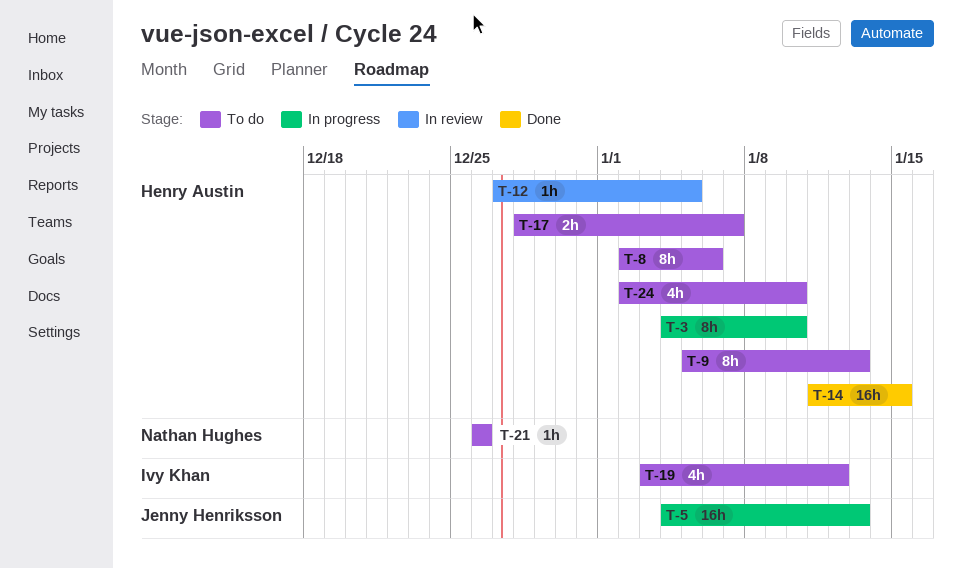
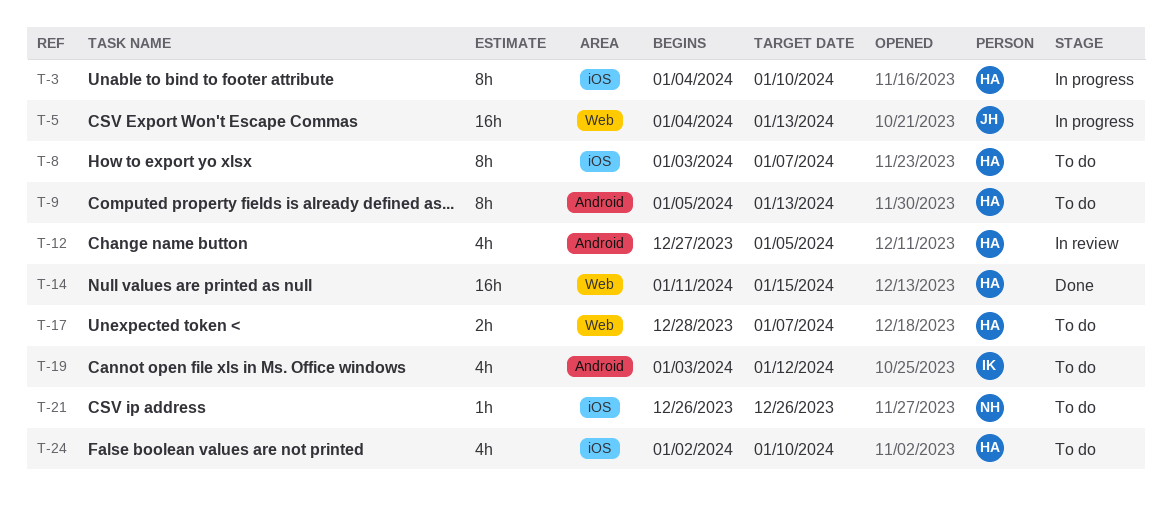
T-8, start: Jan 2 -> Jan 3
T-8, due: Jan 6 -> Jan 7
T-12, estimate: 1h -> 4h

